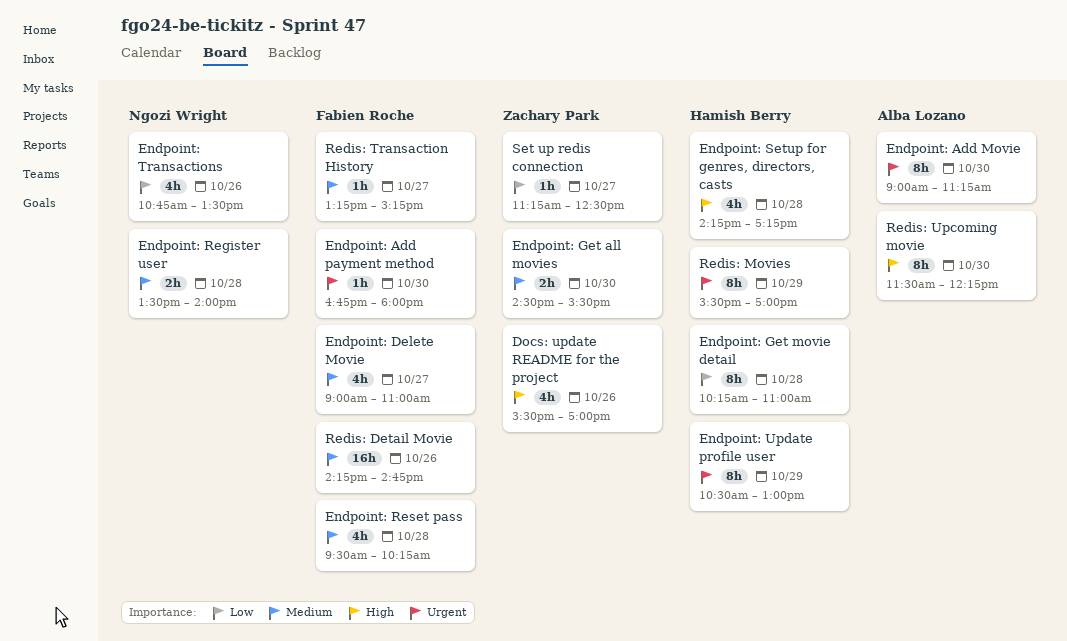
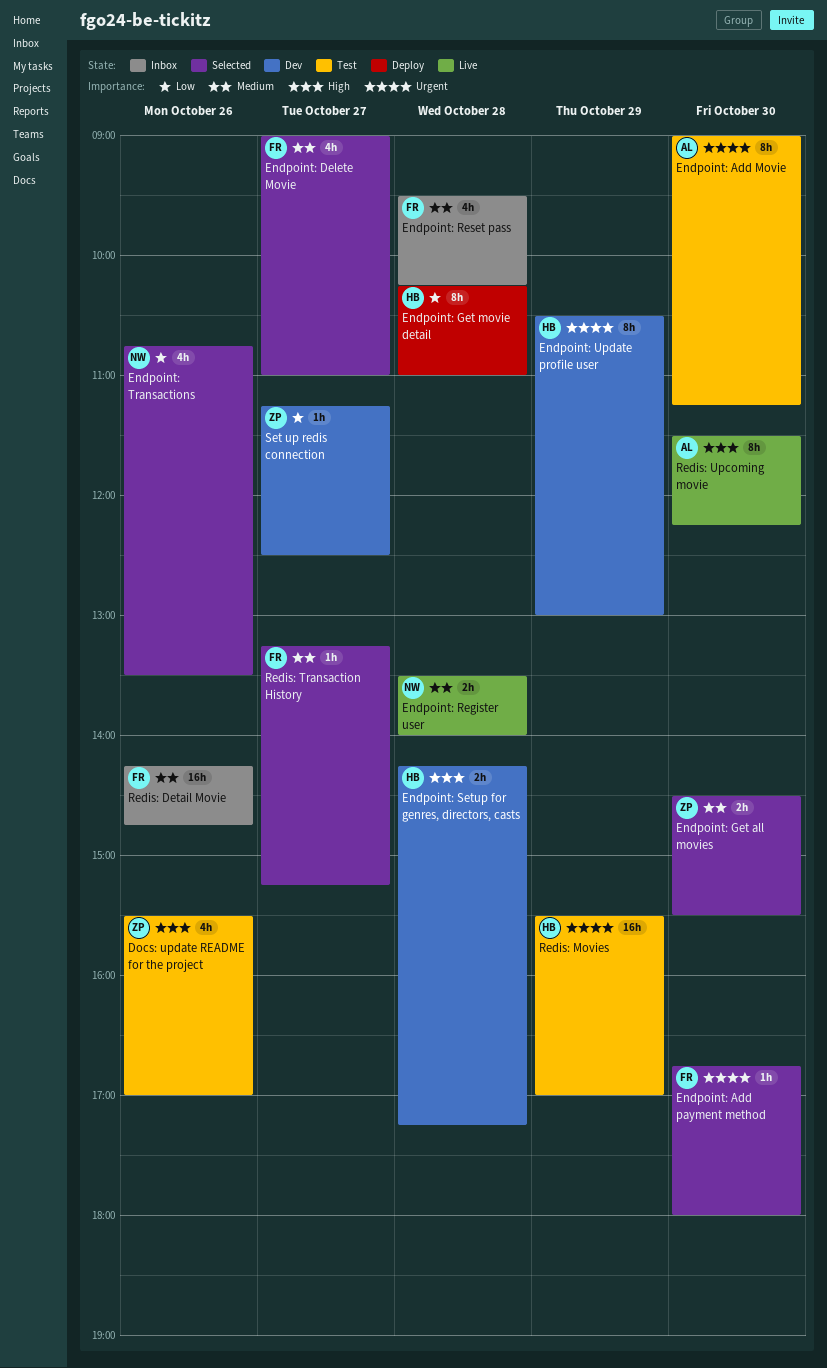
Endpoint: Setup for genres, directors, casts, estimate: 4h -> 2h
Redis: Movies, estimate: 8h -> 16h

